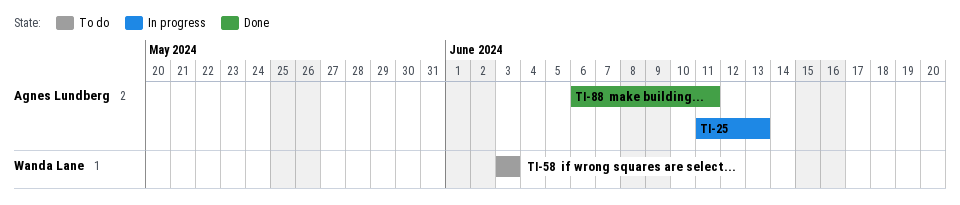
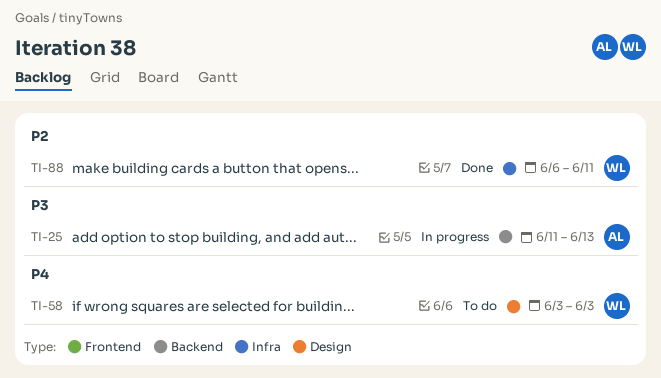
TI-88, owner: Agnes Lundberg -> Wanda Lane

